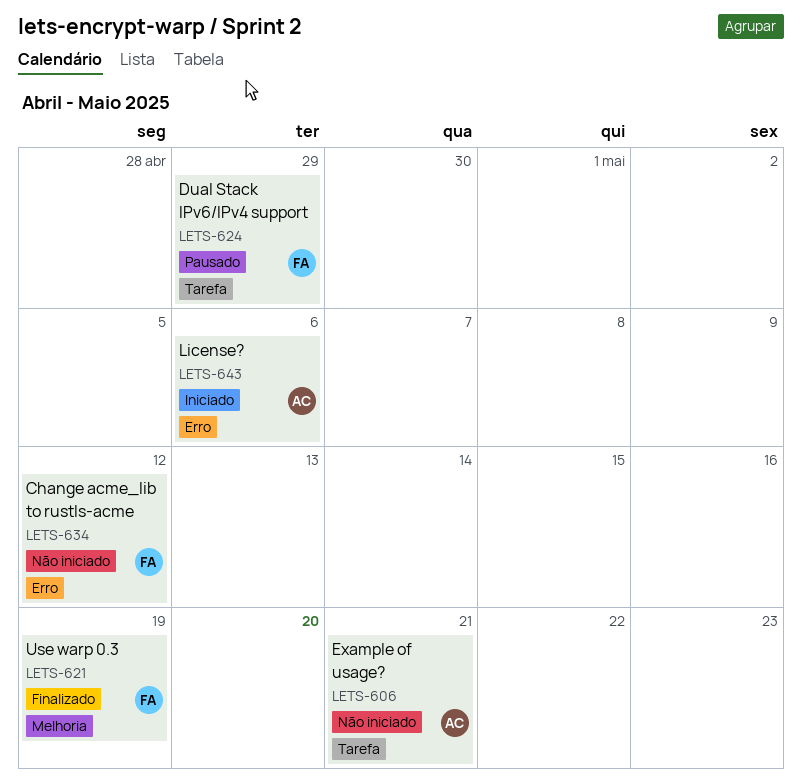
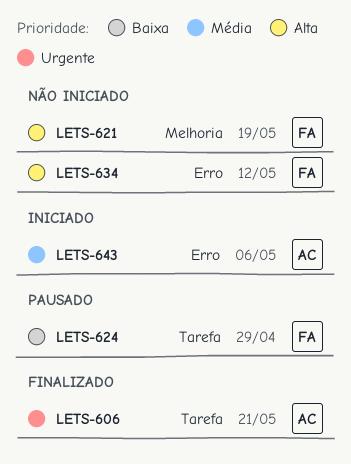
LETS-606, status: Não iniciado -> Finalizado
LETS-621, status: Finalizado -> Não iniciado

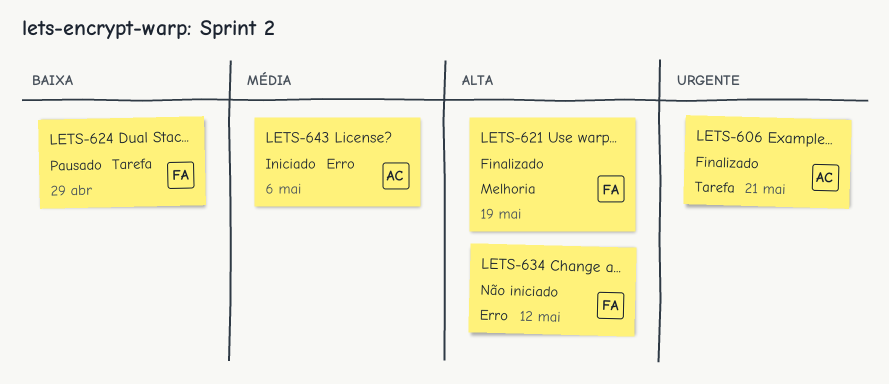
LETS-621, status: Não iniciado -> Finalizado

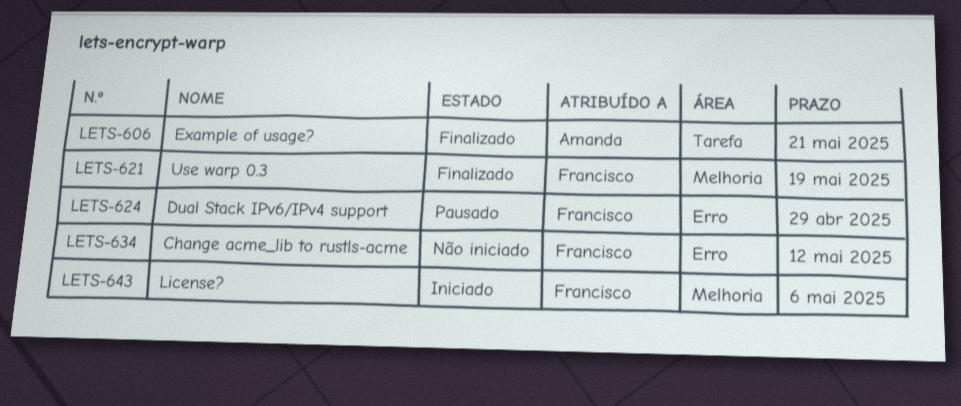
LETS-624, label: Tarefa -> Erro
LETS-643, owner: Amanda -> Francisco
LETS-643, label: Erro -> Melhoria

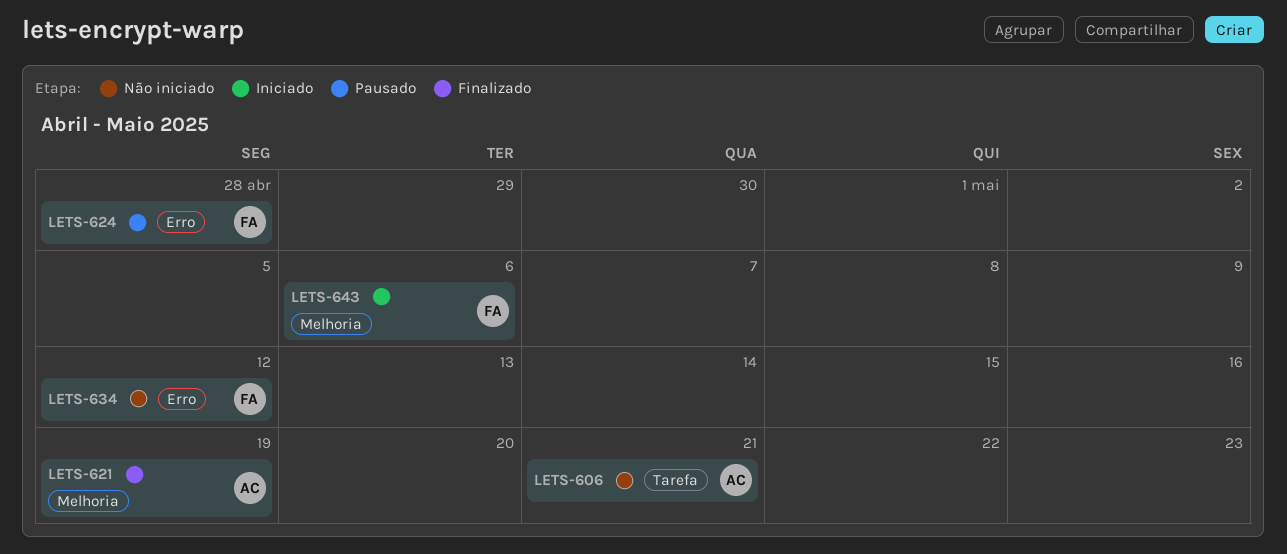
LETS-606, status: Finalizado -> Não iniciado
LETS-621, owner: Francisco -> Amanda
LETS-624, due: Apr 29 -> Apr 28

